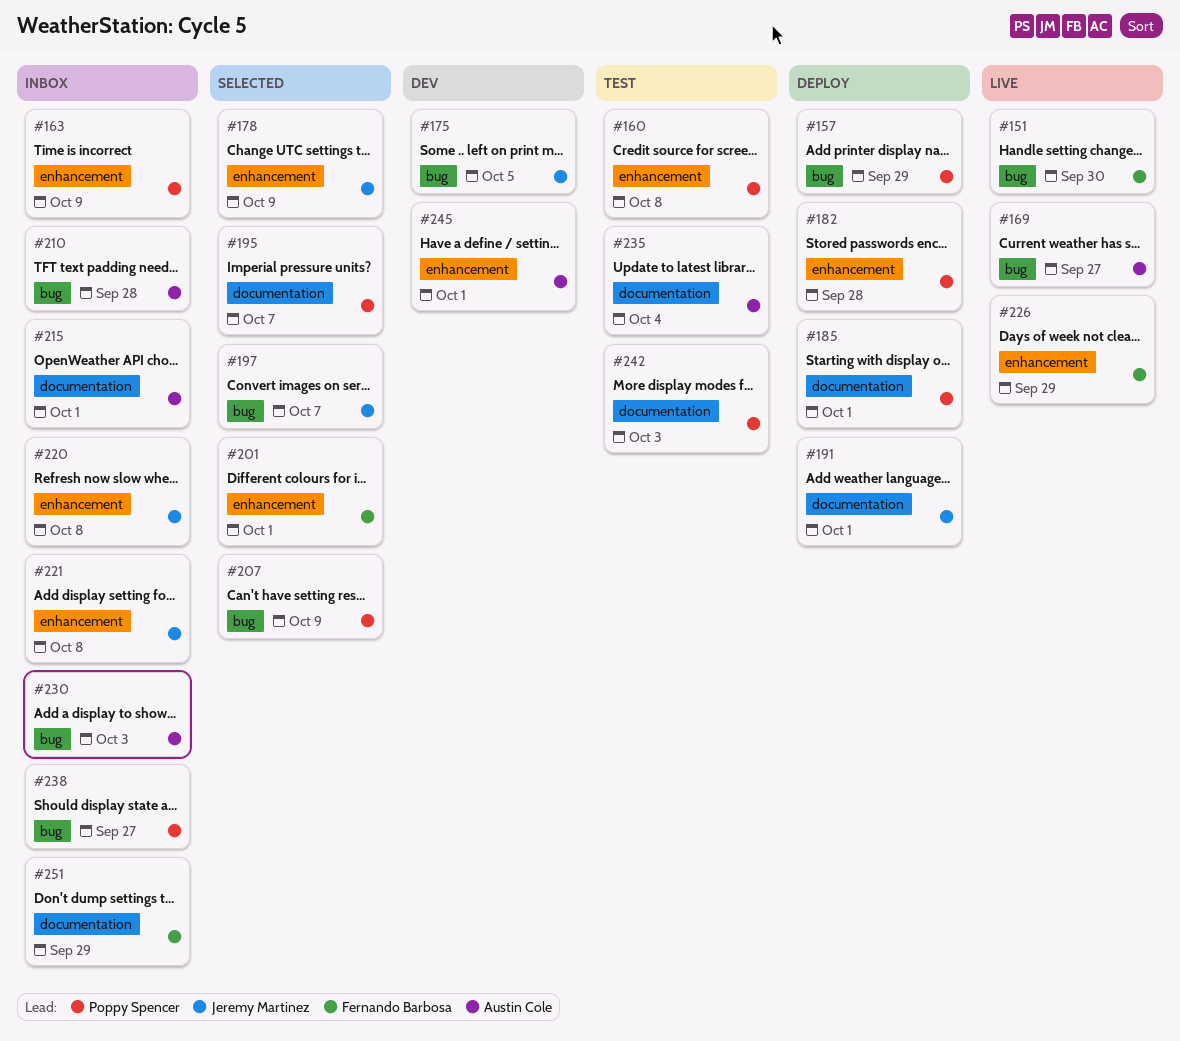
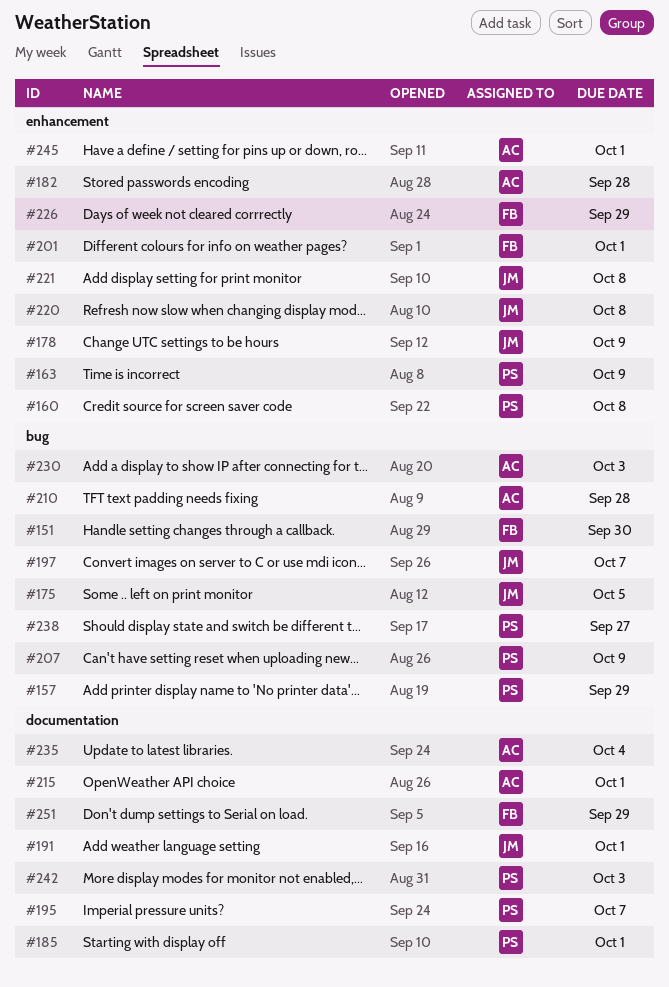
#169: present -> none
#182, owner: Poppy Spencer -> Austin Cole

